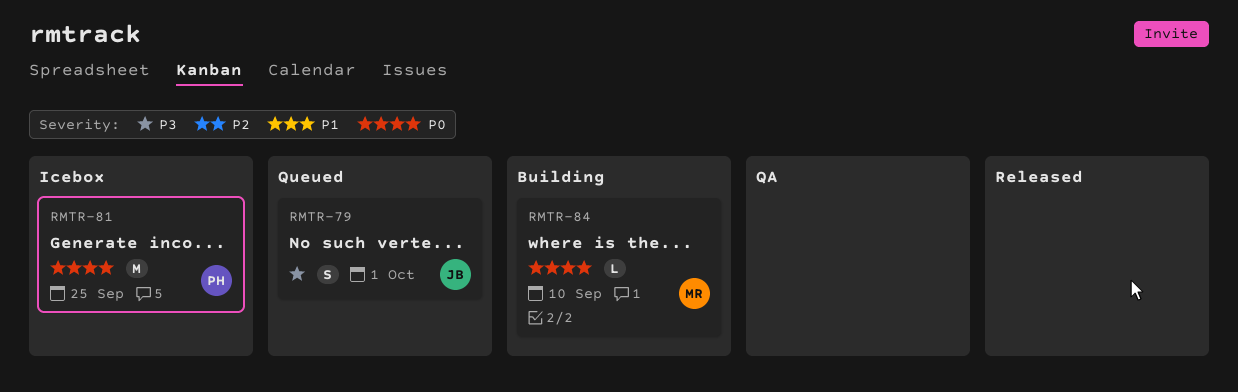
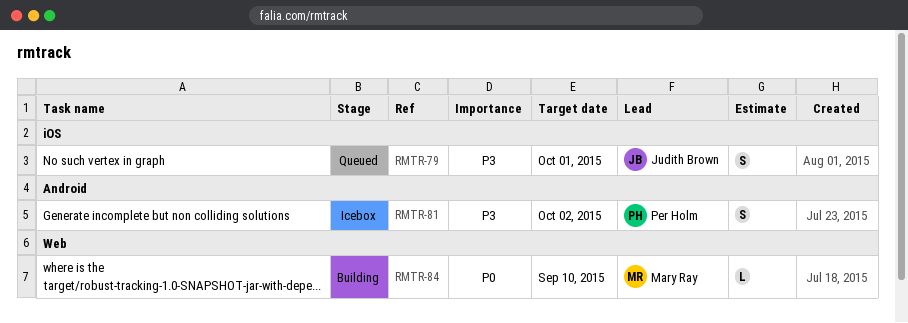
RMTR-81, priority: P0 -> P3
RMTR-81, estimate: M -> S
RMTR-81, due: Sep 25 -> Oct 2

